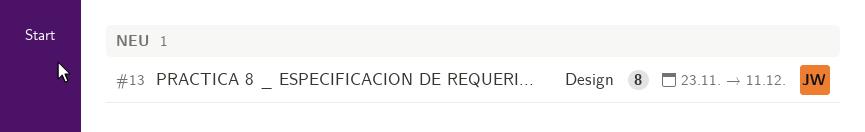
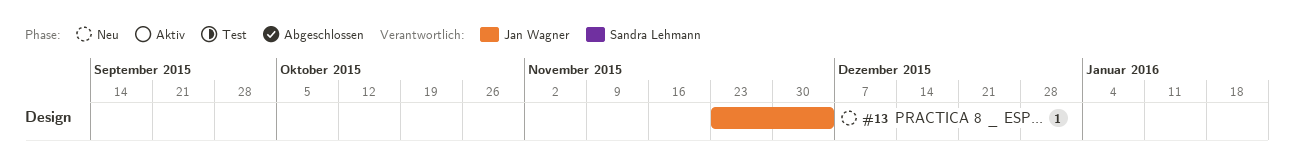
#13, estimate: 8 -> 1
#13, due: Dec 11 -> Dec 4

